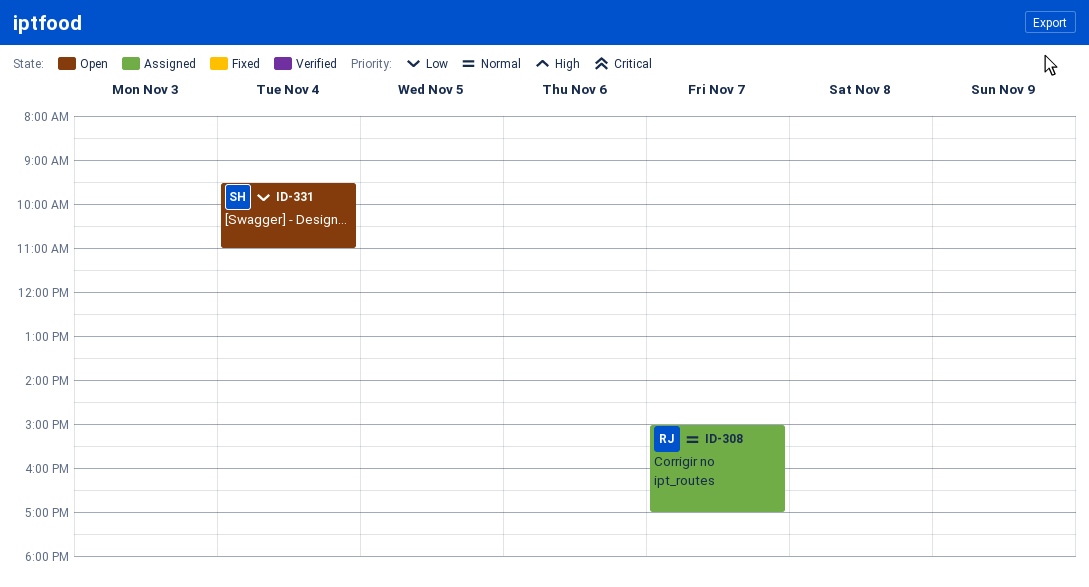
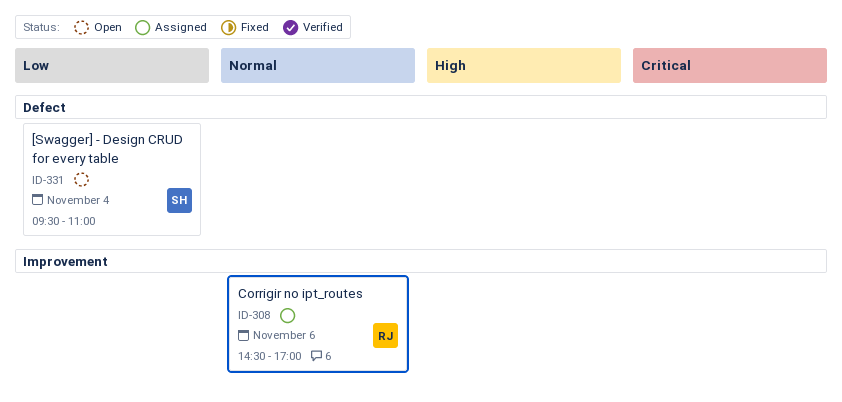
ID-308, day: Nov 7 -> Nov 6
ID-308, begins: 15:00 -> 14:30

